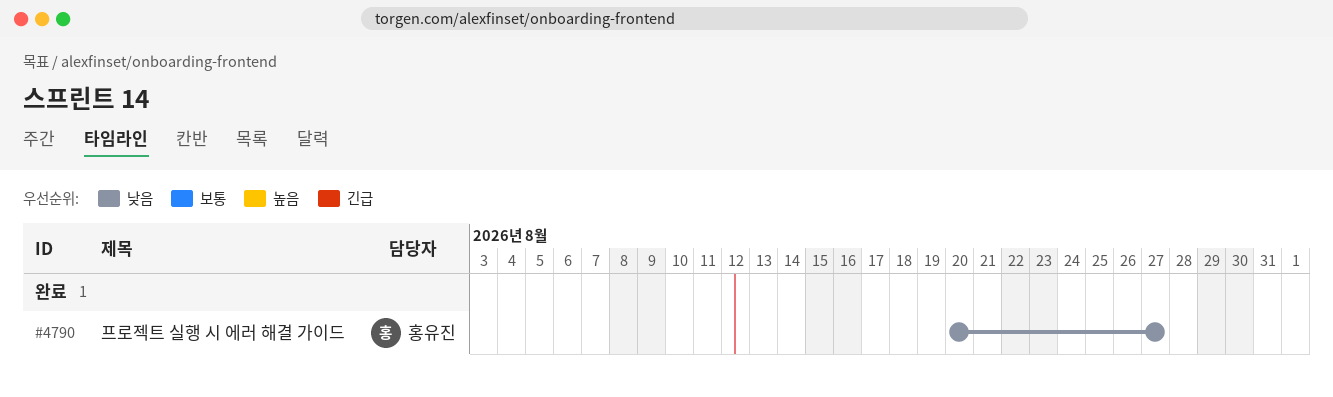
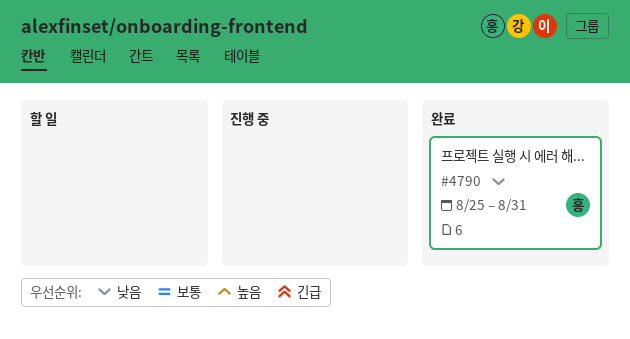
#4790, start: Aug 20 -> Aug 25
#4790, due: Aug 27 -> Aug 31

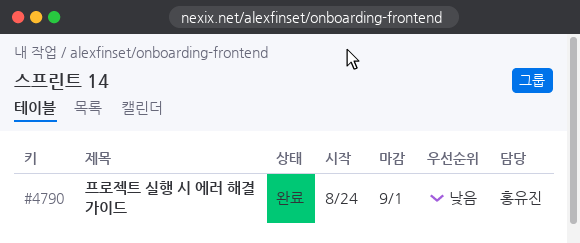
#4790, start: Aug 25 -> Aug 24
#4790, due: Aug 31 -> Sep 1

